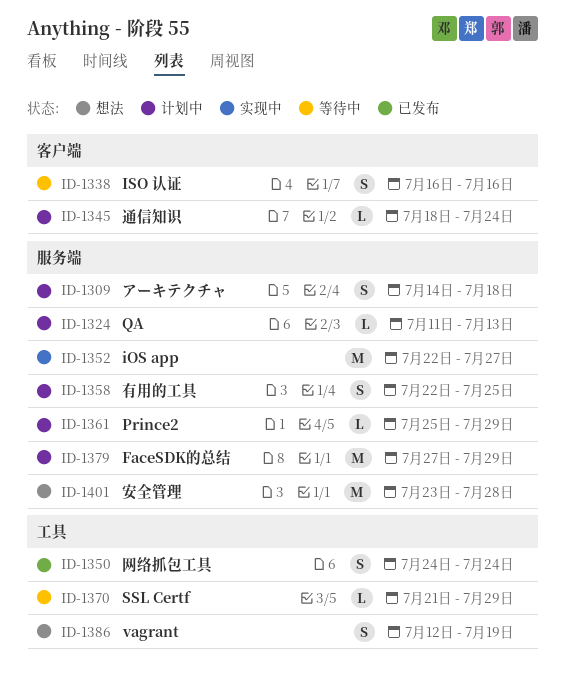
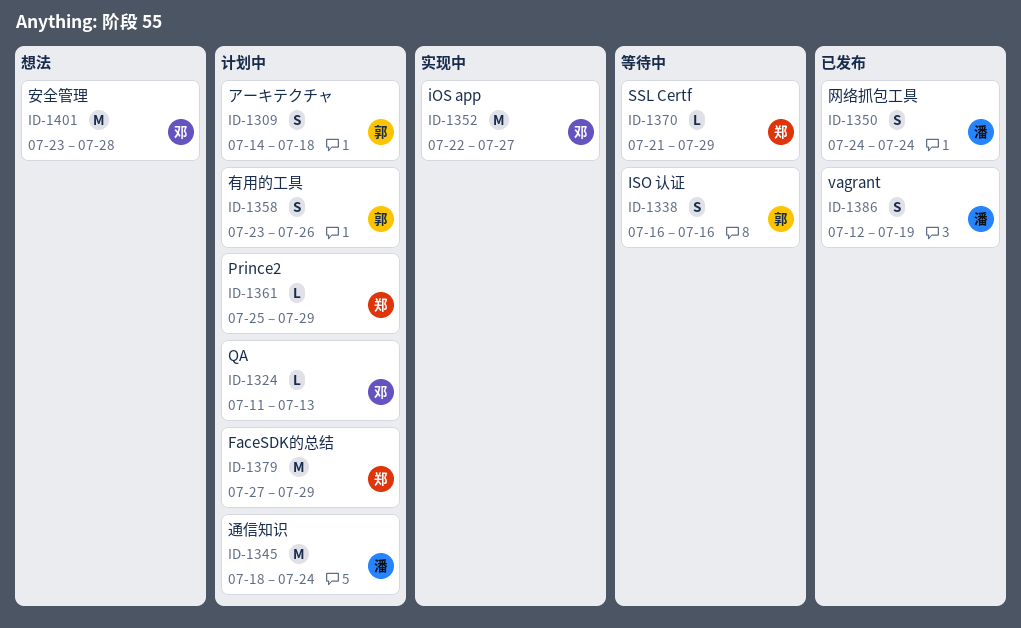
ID-1345, estimate: L -> M
ID-1358, start: Jul 22 -> Jul 23
ID-1358, due: Jul 25 -> Jul 26
ID-1386, status: 想法 -> 已发布

